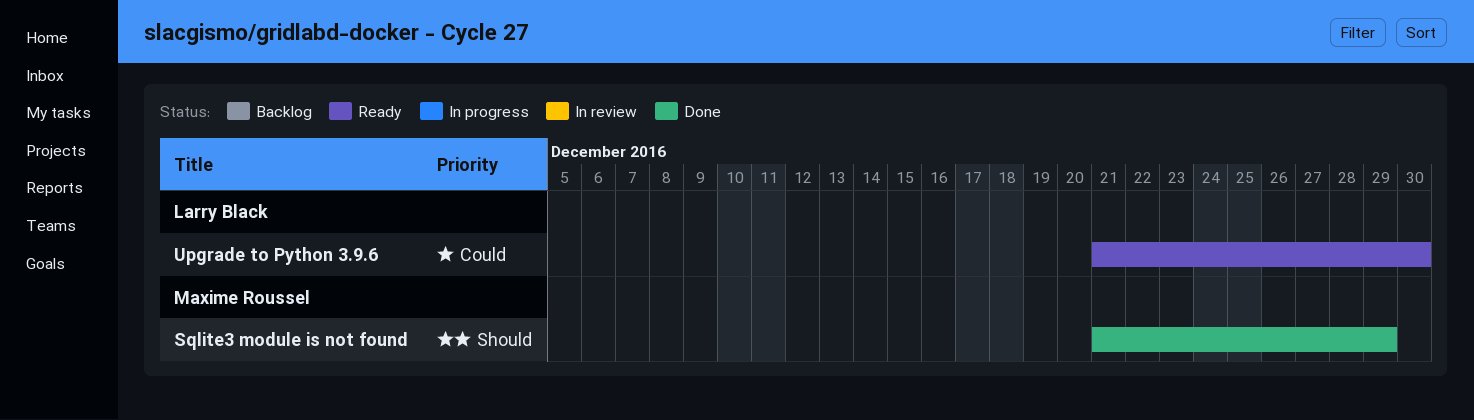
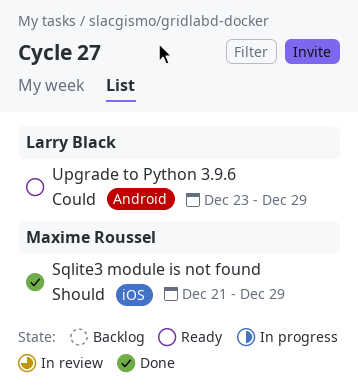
Upgrade to Python 3.9.6, start: Dec 21 -> Dec 23
Upgrade to Python 3.9.6, due: Dec 30 -> Dec 29

